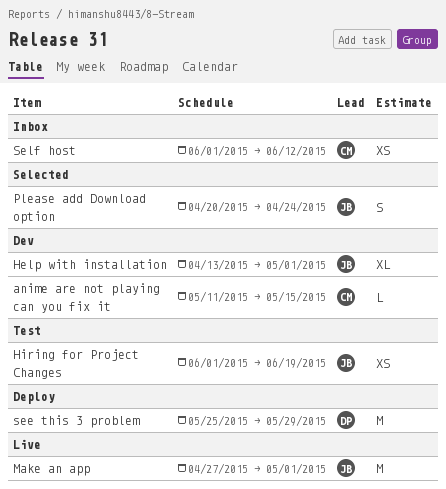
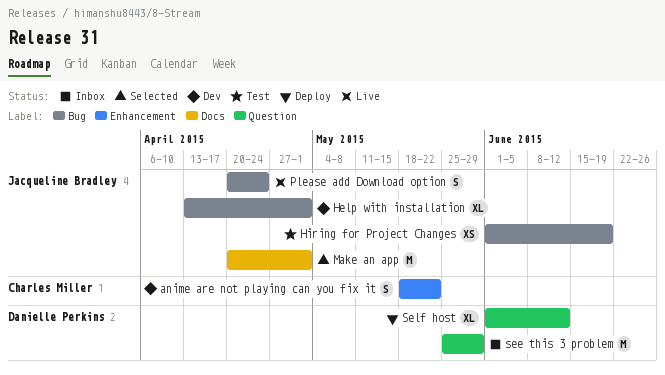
anime are not playing can you fix it, estimate: L -> S
anime are not playing can you fix it, start: May 11 -> May 18
anime are not playing can you fix it, due: May 15 -> May 22
Make an app, status: Live -> Selected
Make an app, start: Apr 27 -> Apr 20
Please add Download option, status: Selected -> Live
see this 3 problem, status: Deploy -> Inbox
Self host, status: Inbox -> Deploy
Self host, owner: Charles Miller -> Danielle Perkins
Self host, estimate: XS -> XL

